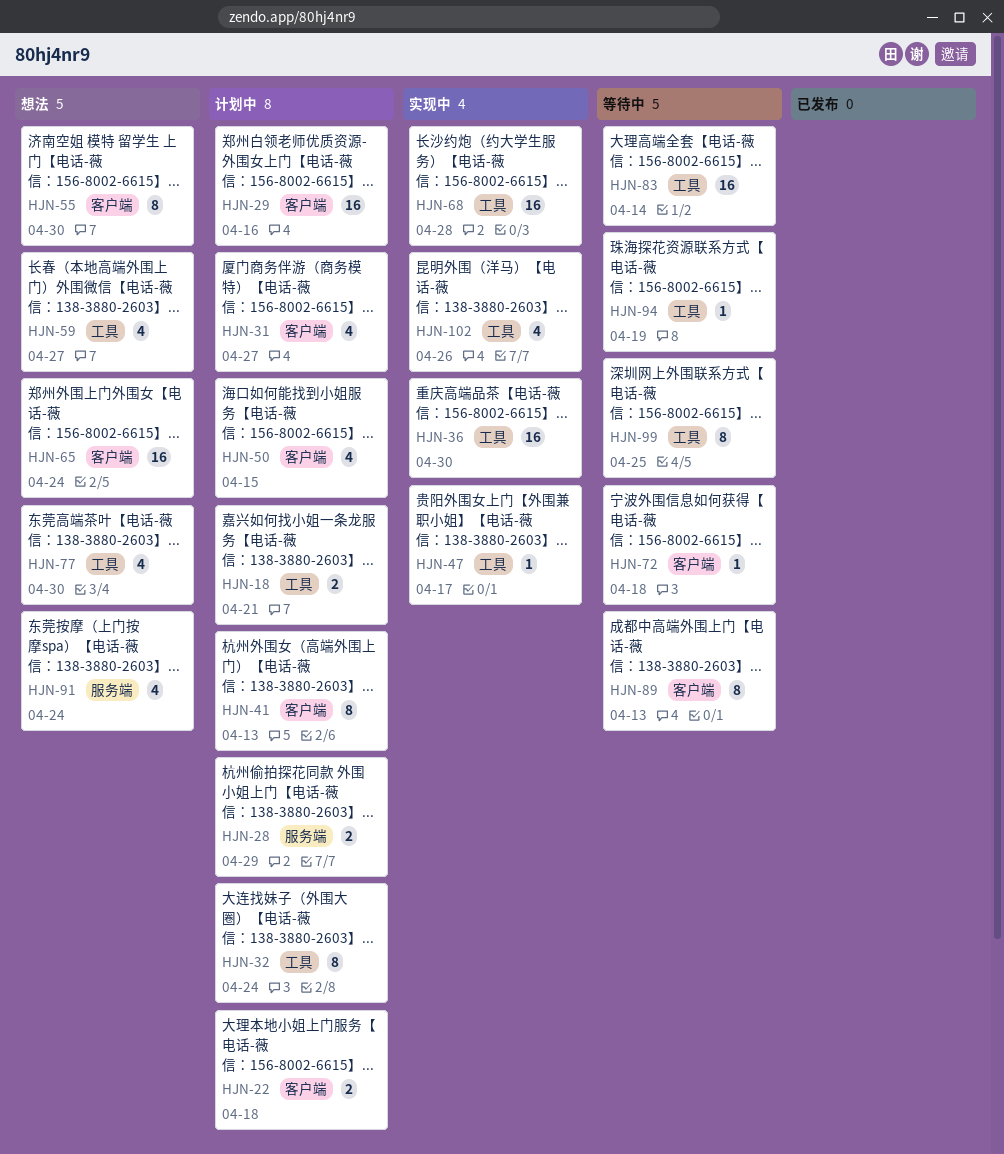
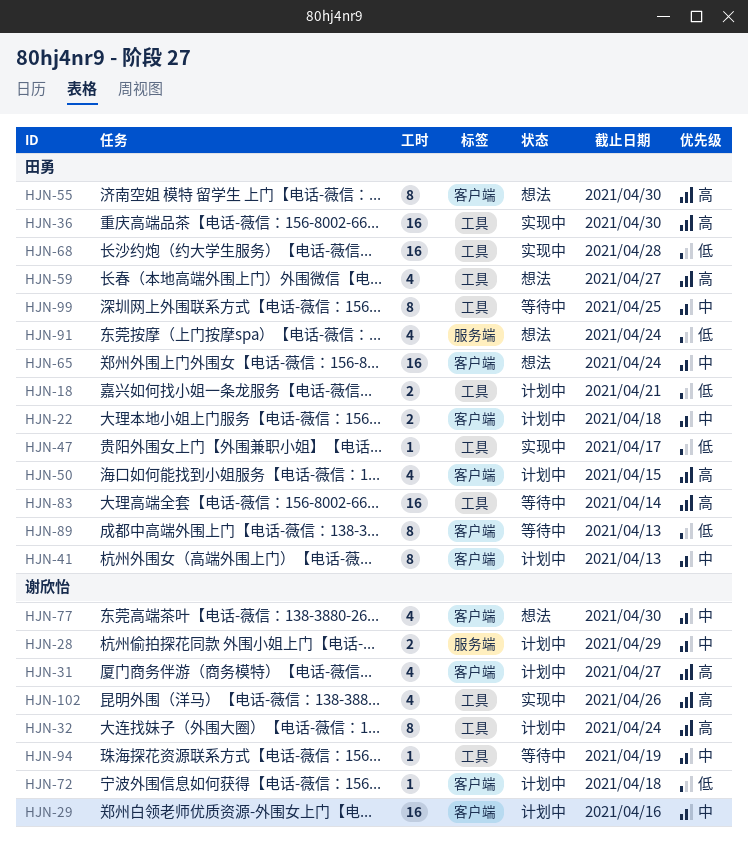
HJN-72, status: 等待中 -> 计划中
HJN-77, label: 工具 -> 客户端

